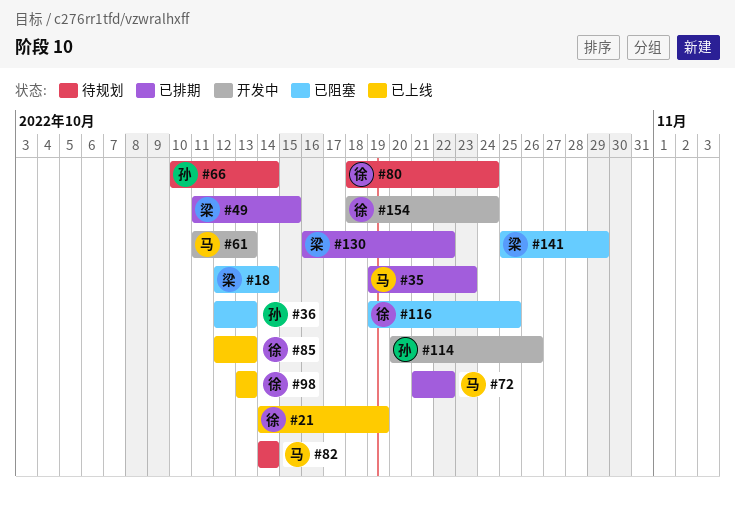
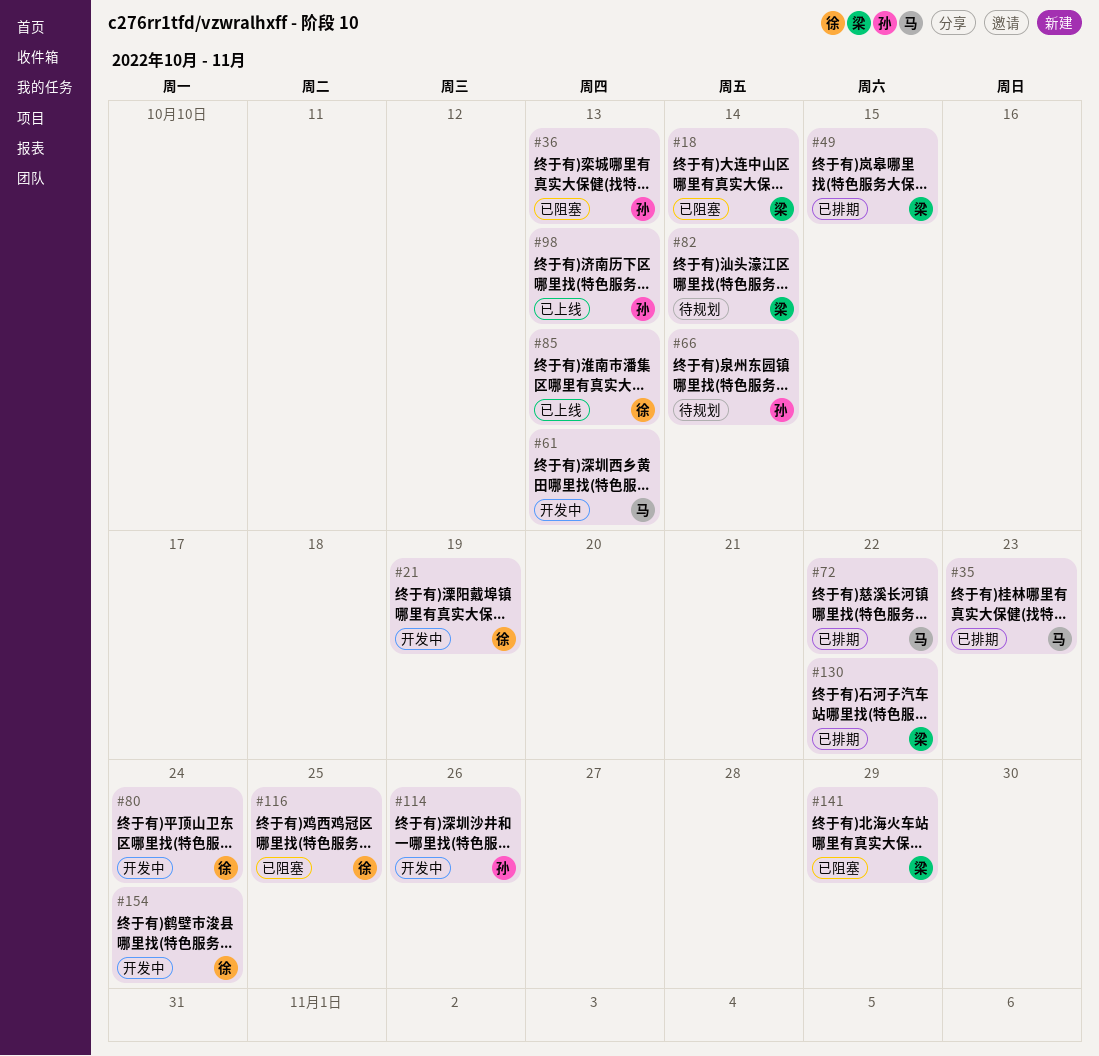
#21, status: 已上线 -> 开发中
#80, status: 待规划 -> 开发中
#82, owner: 马 -> 梁
#98, owner: 徐 -> 孙

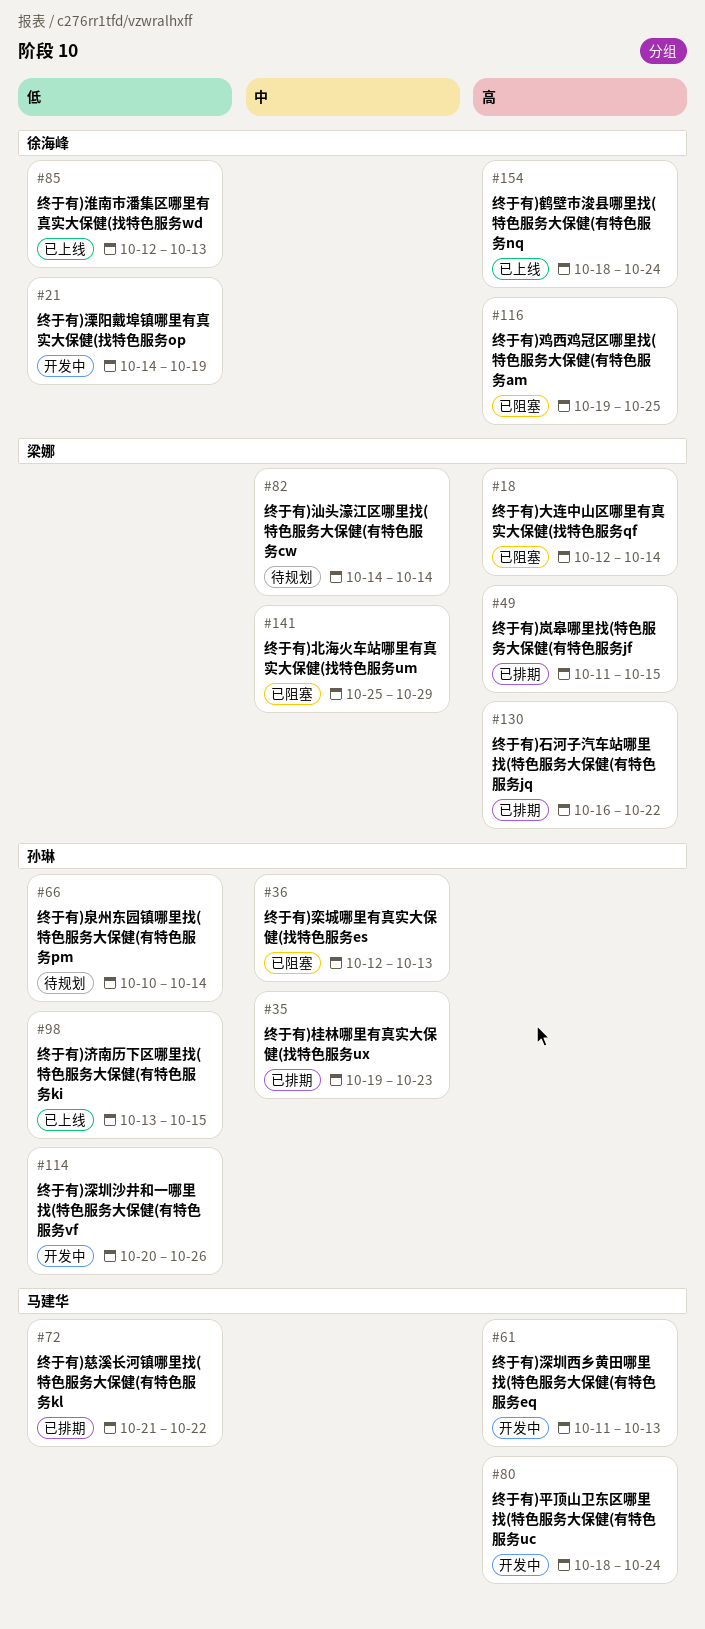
#35, owner: 马建华 -> 孙琳
#80, owner: 徐海峰 -> 马建华
#98, due: Oct 13 -> Oct 15
#154, status: 开发中 -> 已上线

